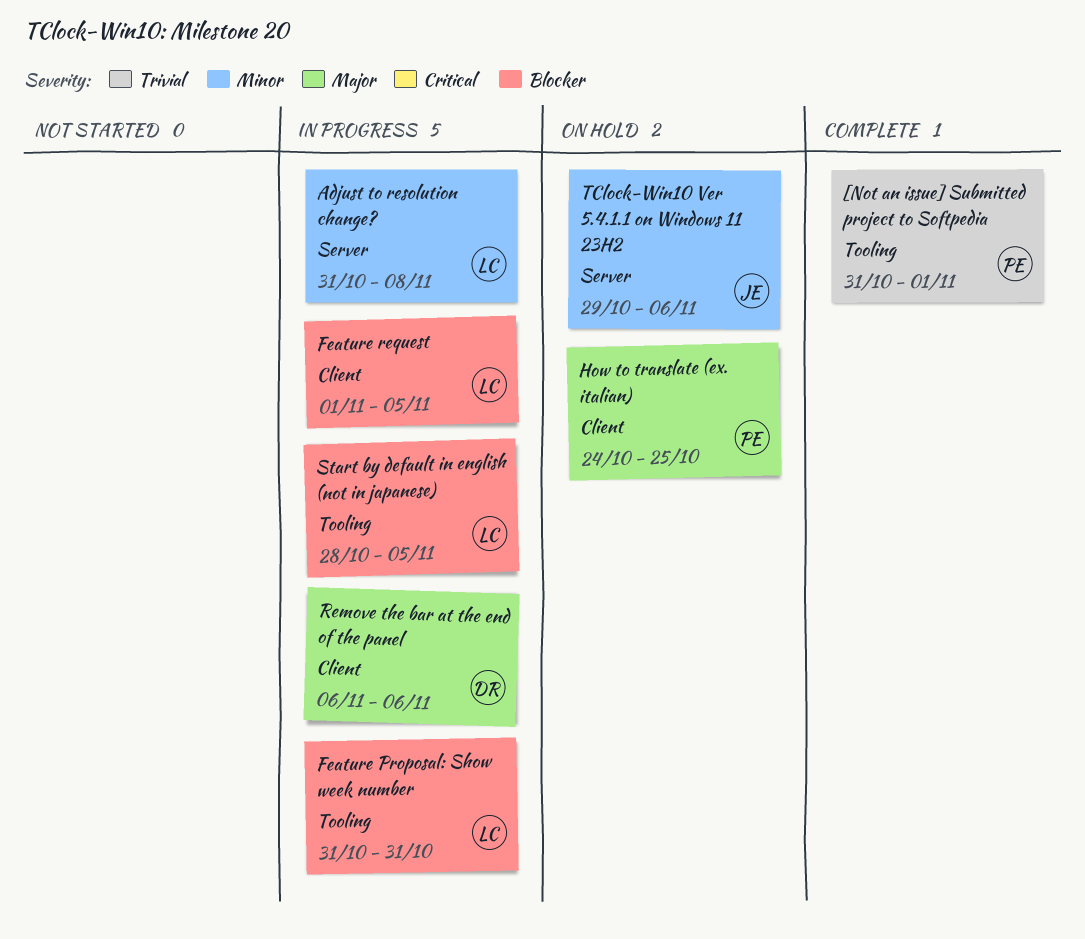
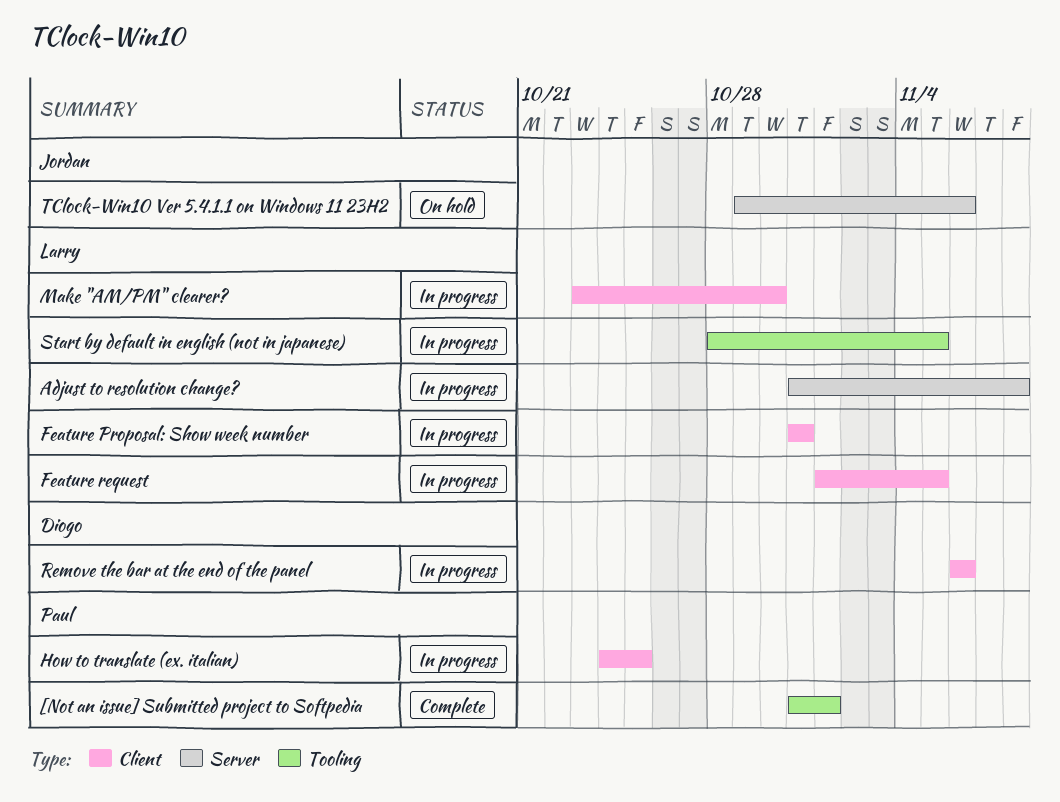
Feature Proposal: Show week number, label: Tooling -> Client
How to translate (ex. italian), status: On hold -> In progress
Make "AM/PM" clearer?: none -> present

